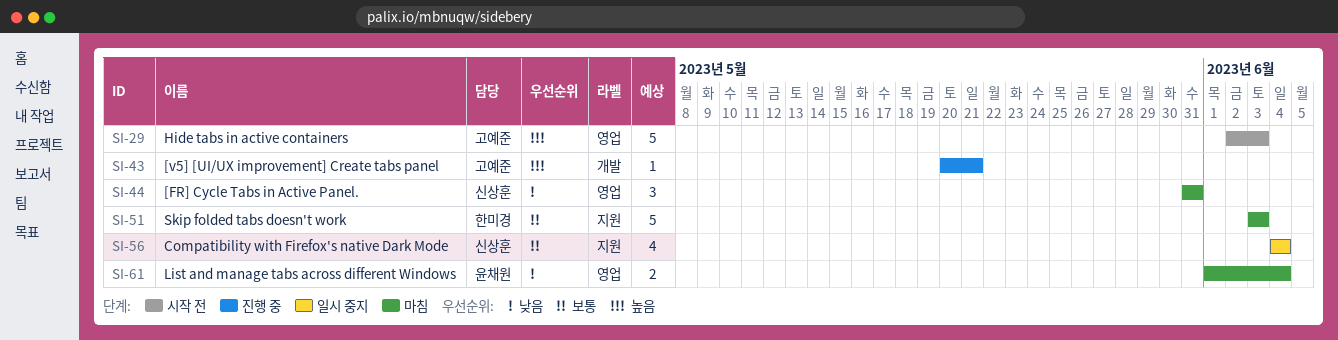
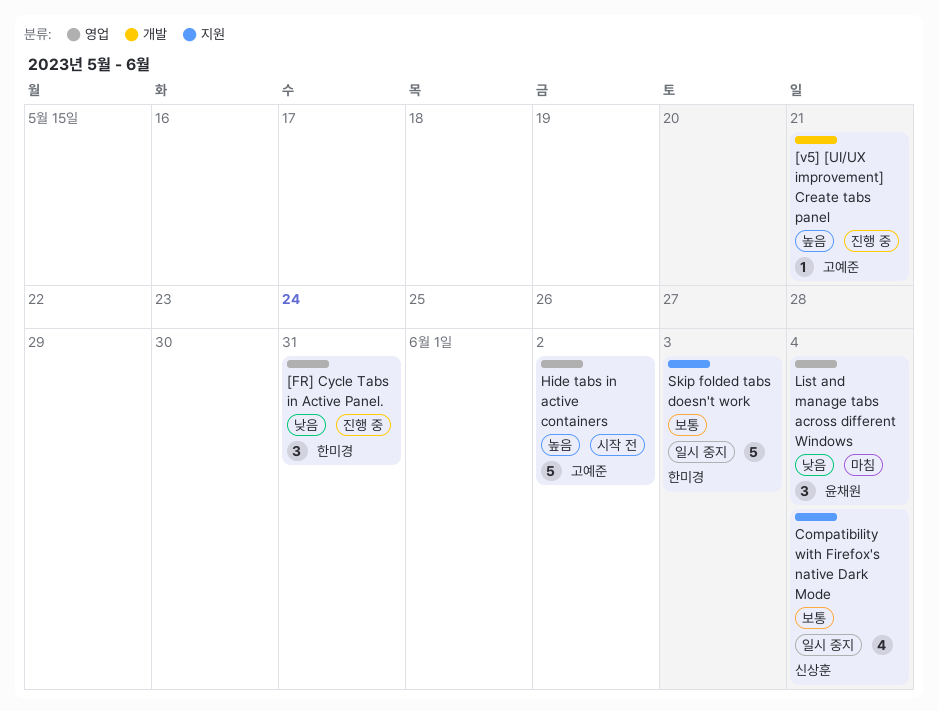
[FR] Cycle Tabs in Active Panel., status: 마침 -> 진행 중
[FR] Cycle Tabs in Active Panel., owner: 신상훈 -> 한미경
Hide tabs in active containers, due: Jun 3 -> Jun 2
List and manage tabs across different Windows, estimate: 2 -> 3
Skip folded tabs doesn't work, status: 마침 -> 일시 중지

